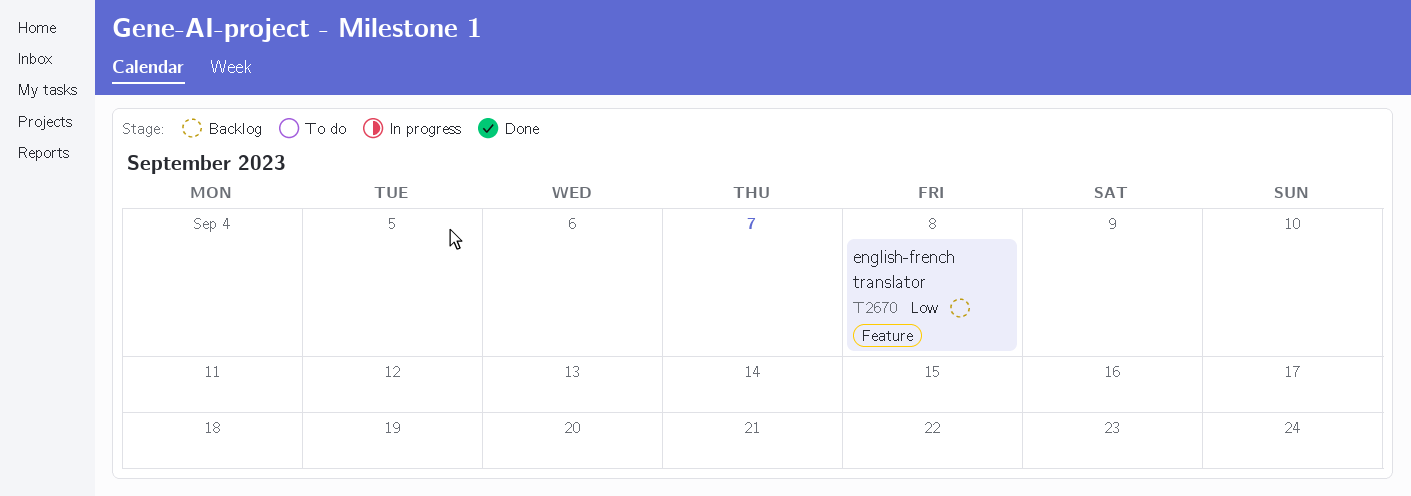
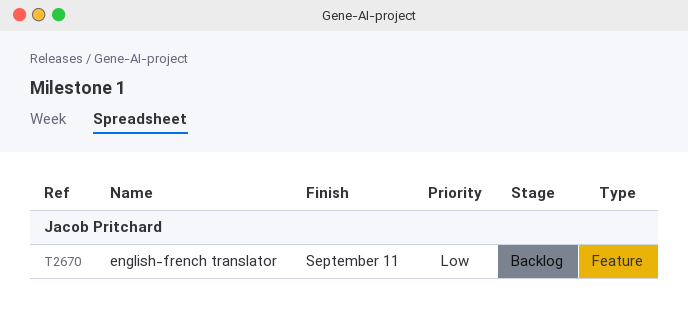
T2670, due: Sep 8 -> Sep 11

